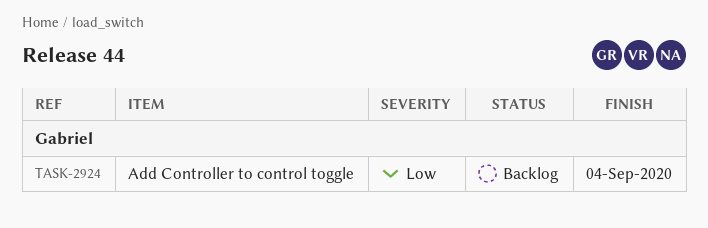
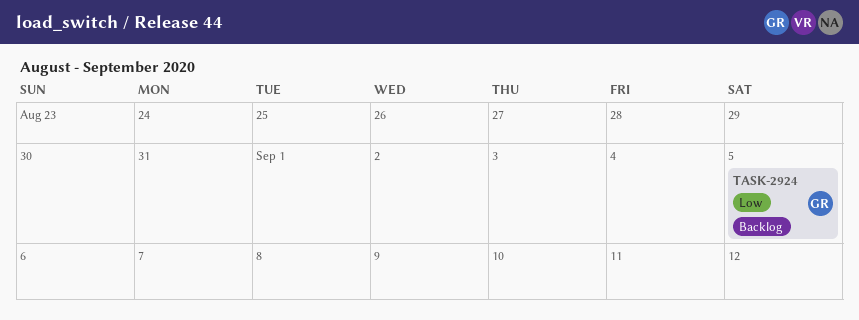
TASK-2924, due: Sep 4 -> Sep 5

